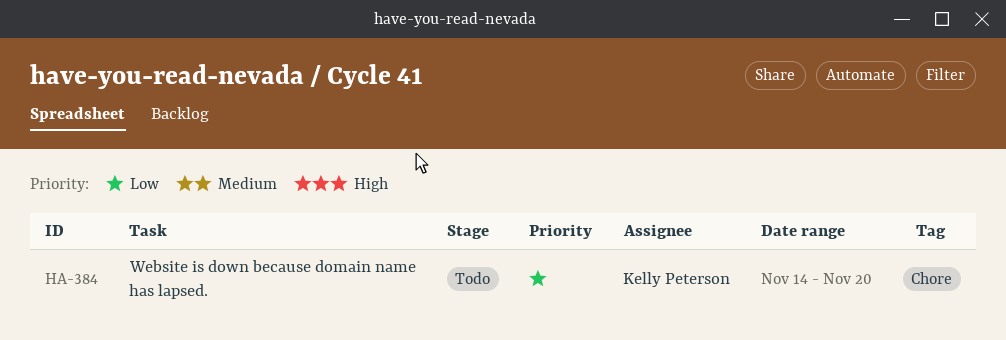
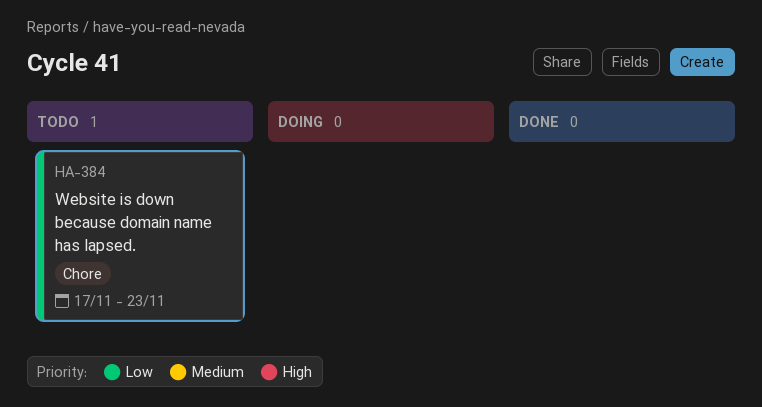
HA-384, start: Nov 14 -> Nov 17
HA-384, due: Nov 20 -> Nov 23

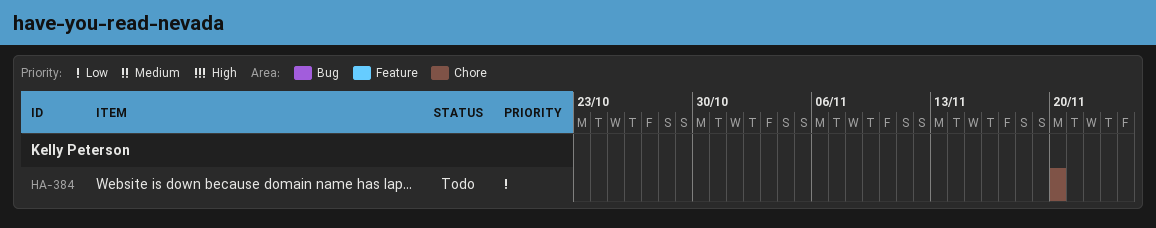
HA-384, start: Nov 17 -> Nov 20
HA-384, due: Nov 23 -> Nov 20

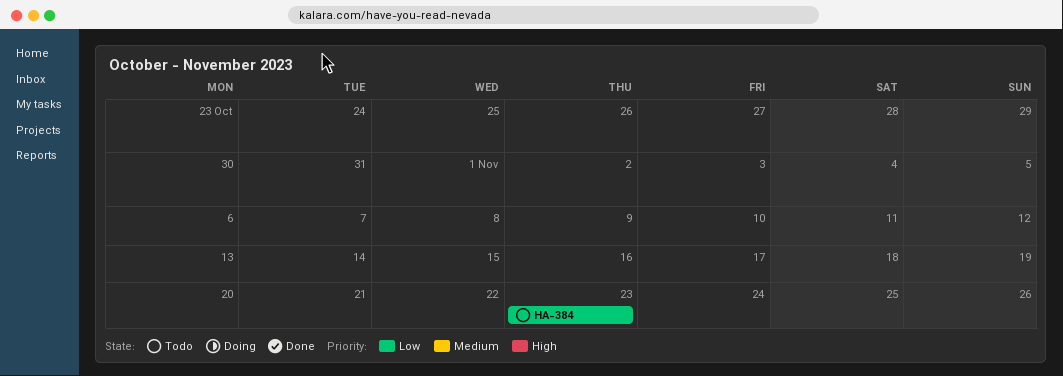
HA-384, start: Nov 20 -> Nov 23
HA-384, due: Nov 20 -> Nov 23

